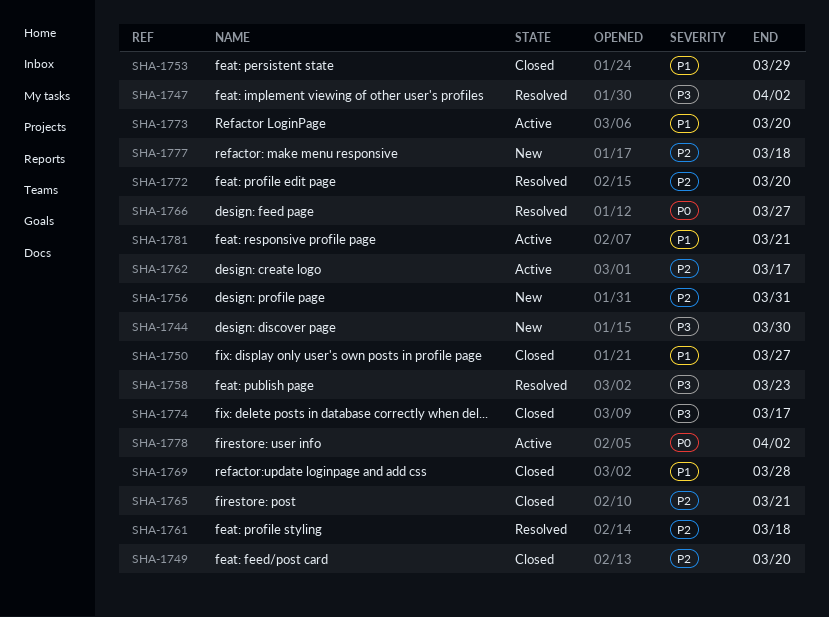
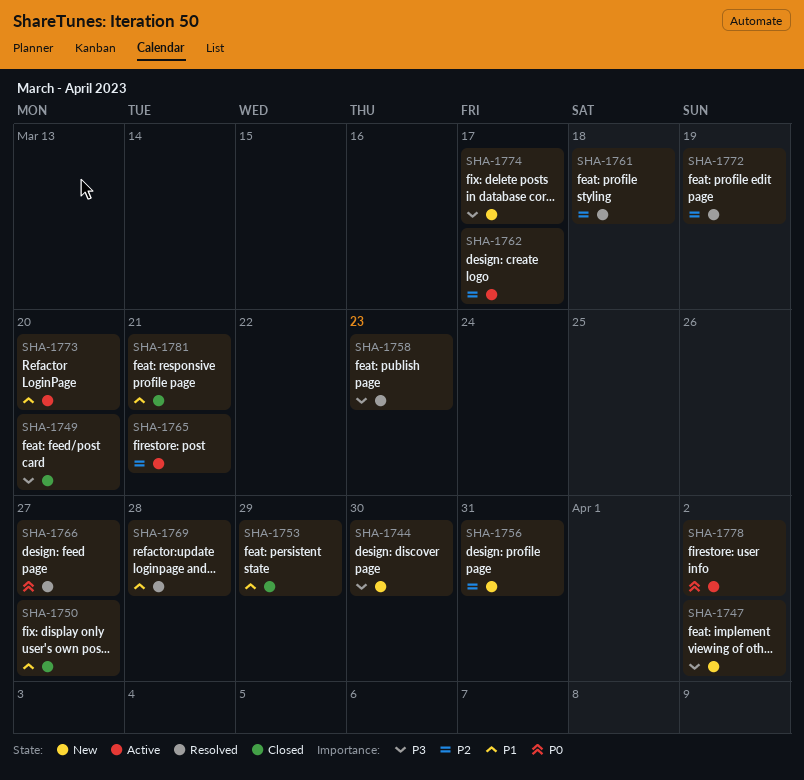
SHA-1747, status: Resolved -> New
SHA-1749, priority: P2 -> P3
SHA-1765, status: Closed -> Active
SHA-1769, status: Closed -> Resolved
SHA-1772, due: Mar 20 -> Mar 19
SHA-1774, status: Closed -> New
SHA-1777: present -> none
SHA-1781, status: Active -> Closed

